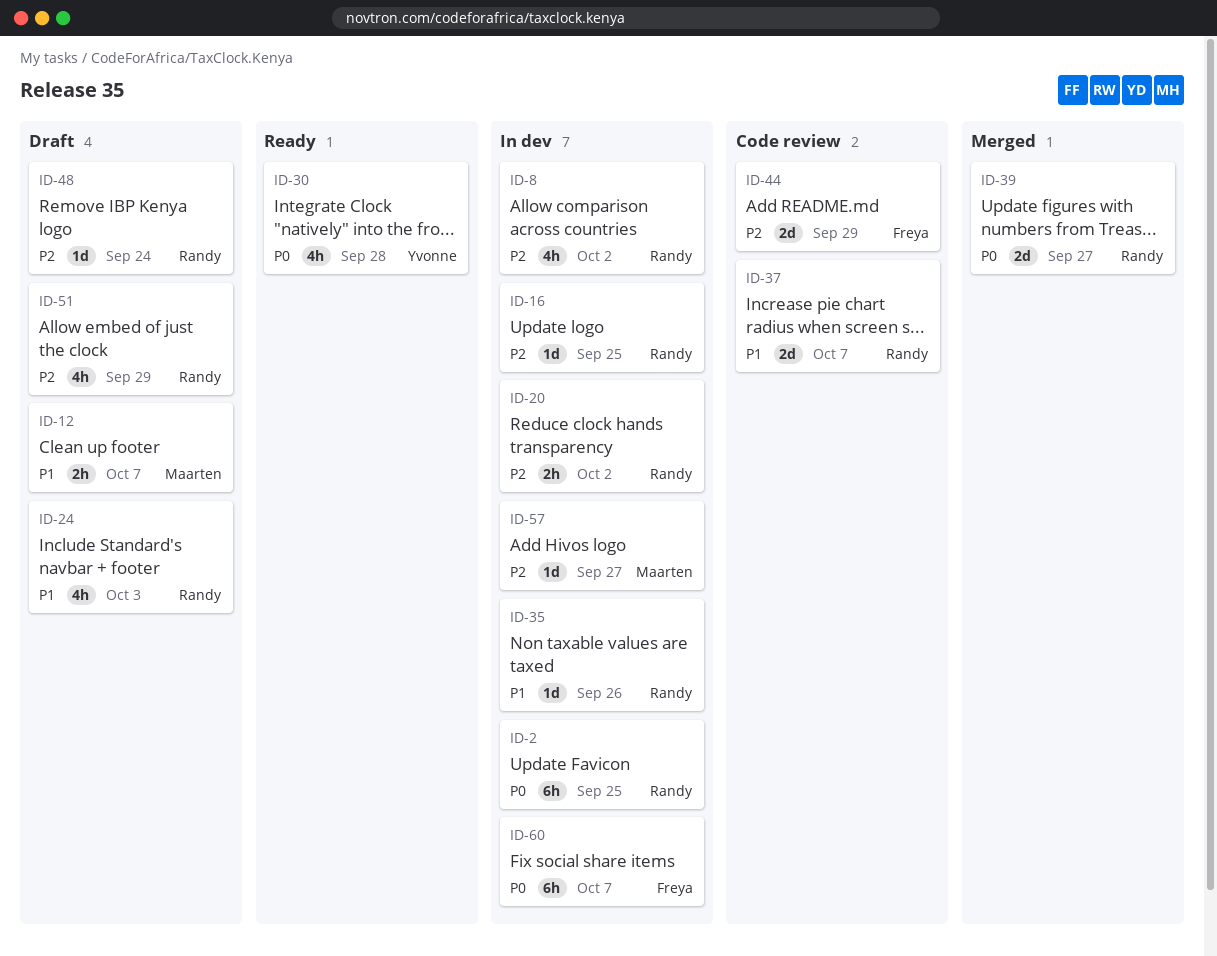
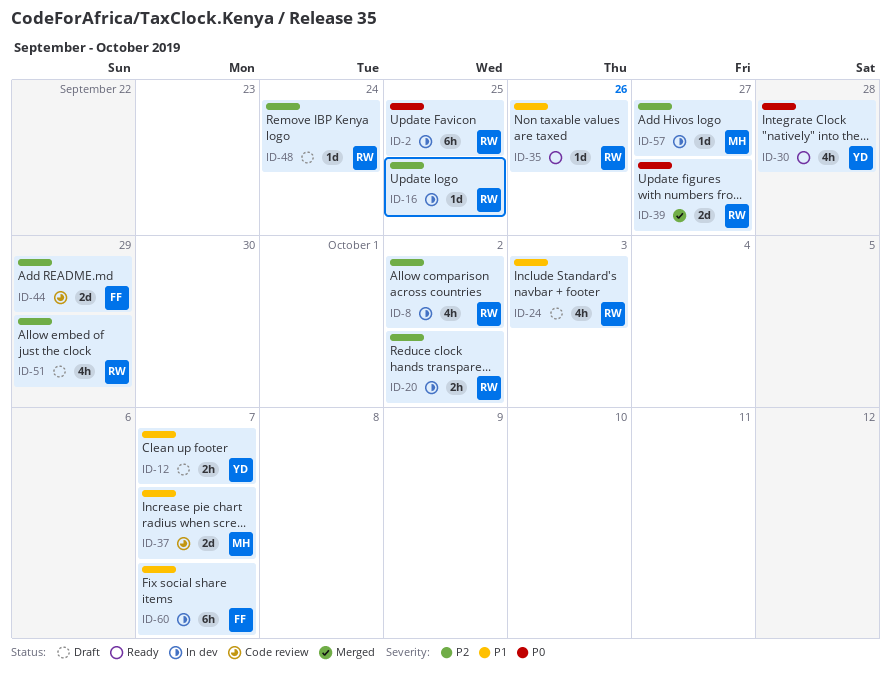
ID-12, owner: Maarten -> Yvonne
ID-35, status: In dev -> Ready
ID-37, owner: Randy -> Maarten
ID-60, priority: P0 -> P1

